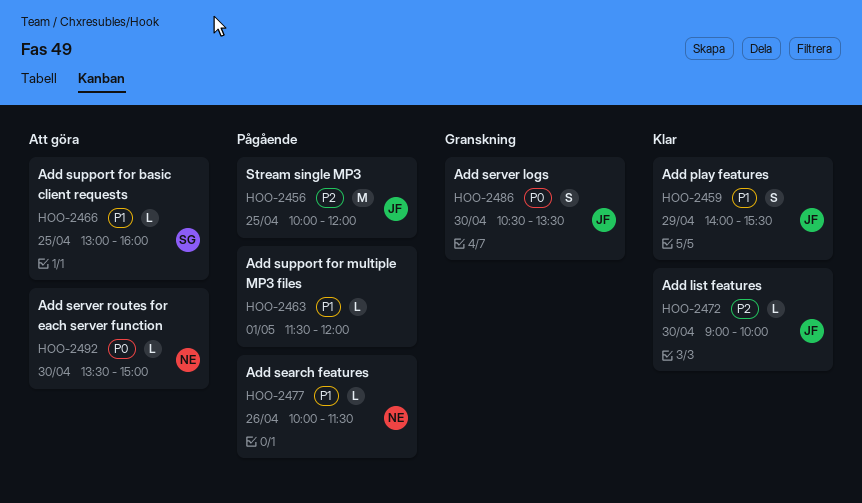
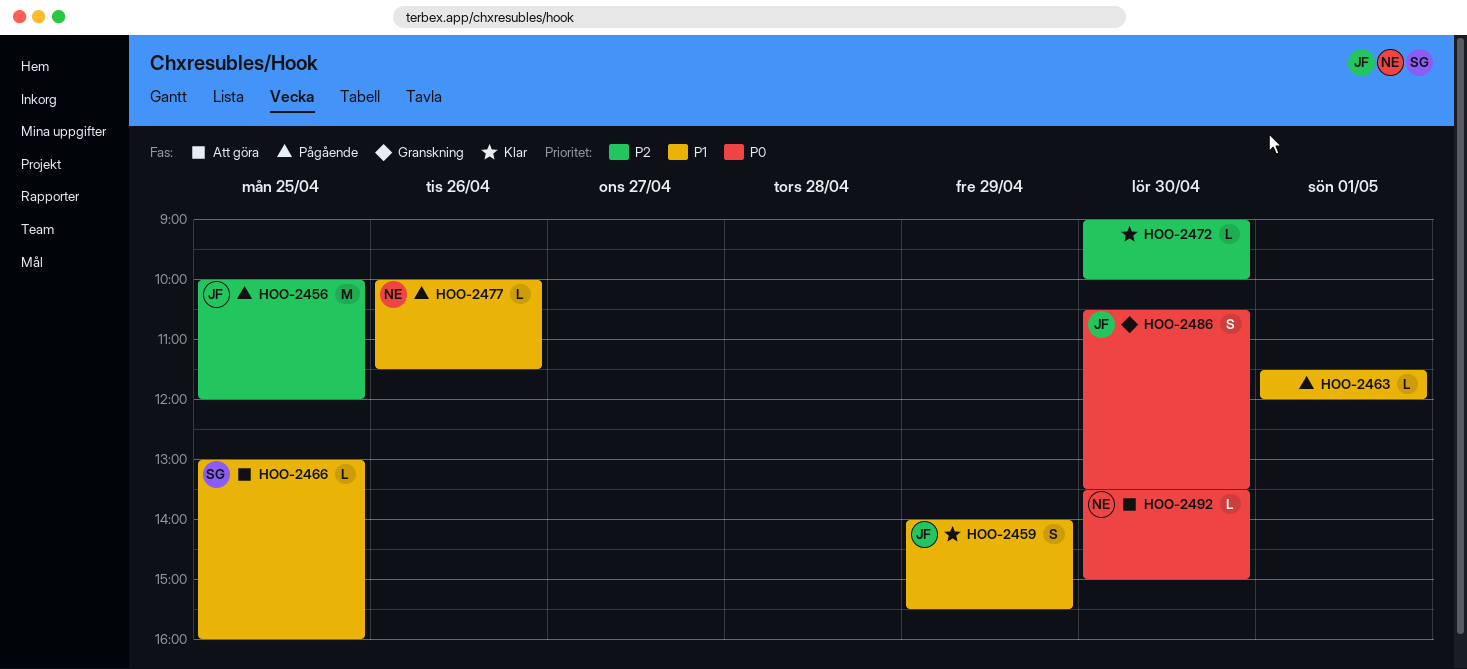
HOO-2472, owner: JF -> none

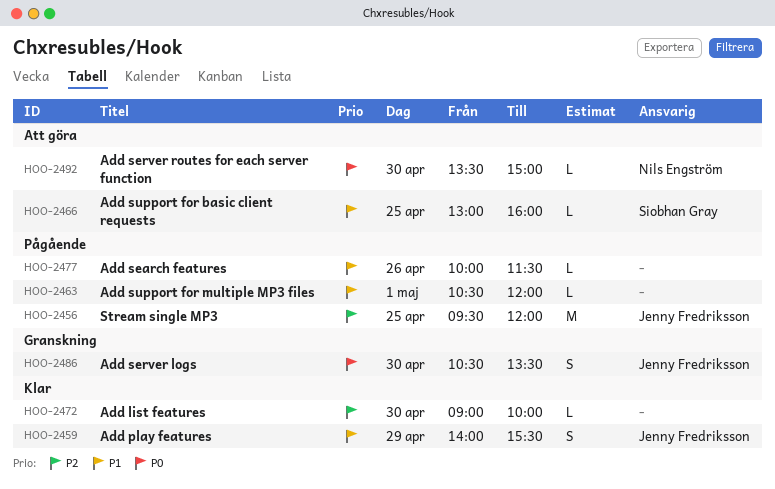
HOO-2456, begins: 10:00 -> 09:30
HOO-2463, begins: 11:30 -> 10:30
HOO-2477, owner: Nils Engström -> none

